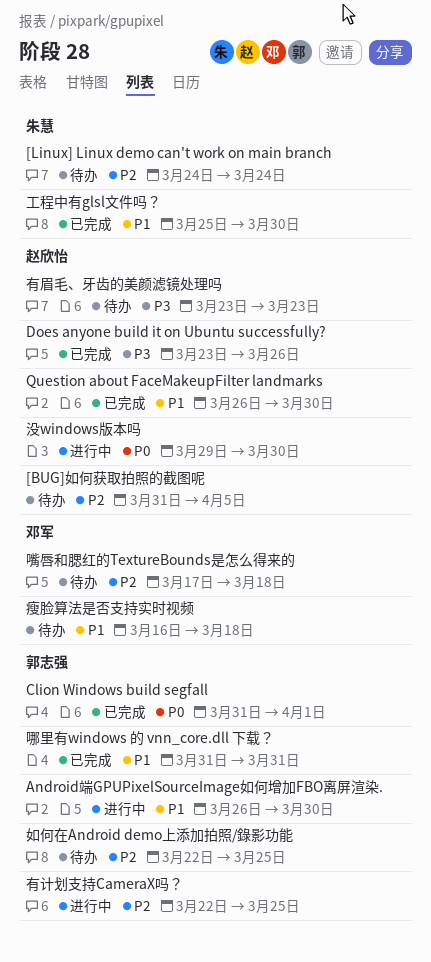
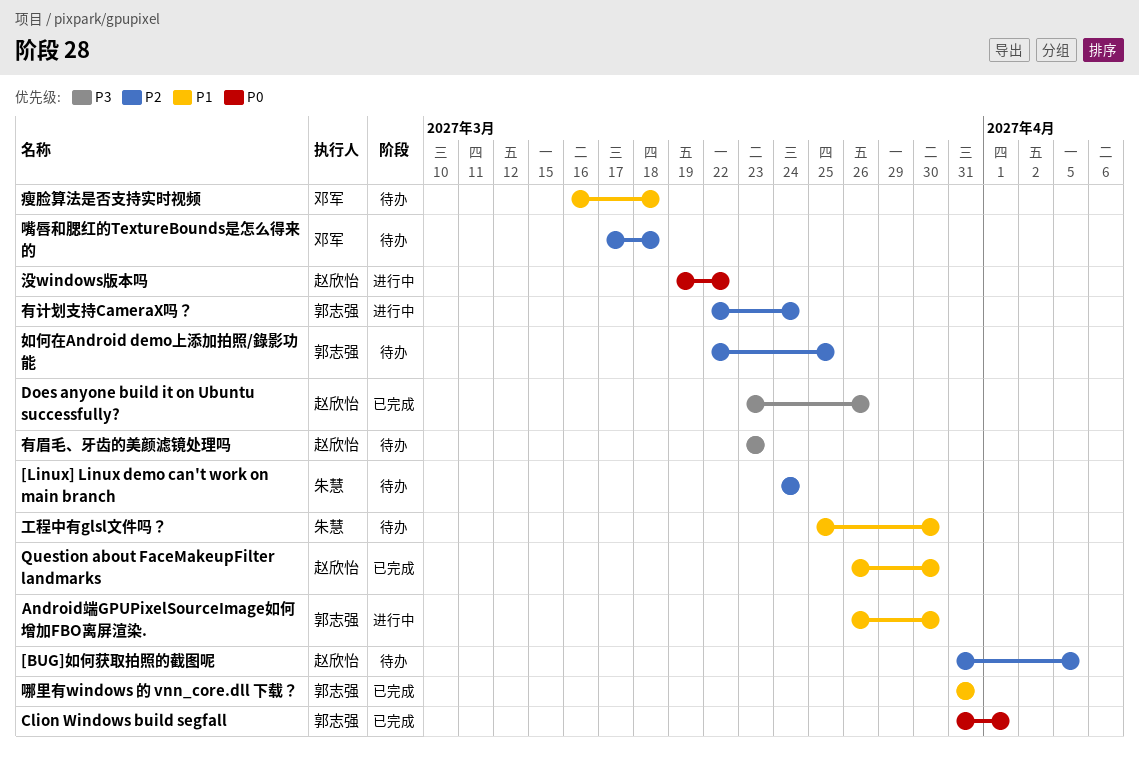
工程中有glsl文件吗？, status: 已完成 -> 待办
有计划支持CameraX吗？, due: Mar 25 -> Mar 24
没windows版本吗, start: Mar 29 -> Mar 19
没windows版本吗, due: Mar 30 -> Mar 22

